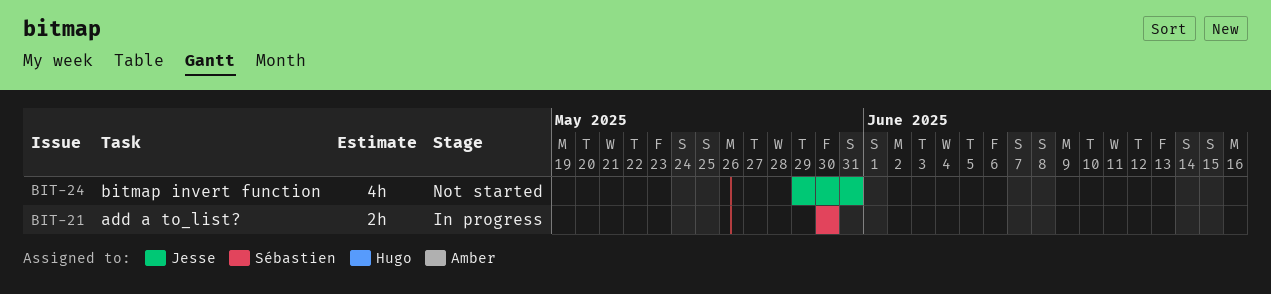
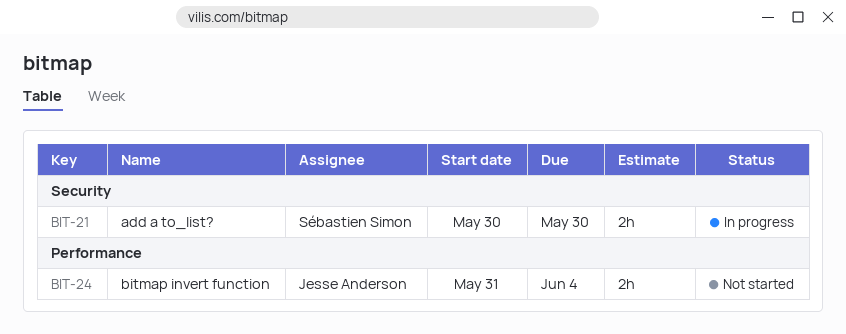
BIT-24, estimate: 4h -> 2h
BIT-24, start: May 29 -> May 31
BIT-24, due: May 31 -> Jun 4

